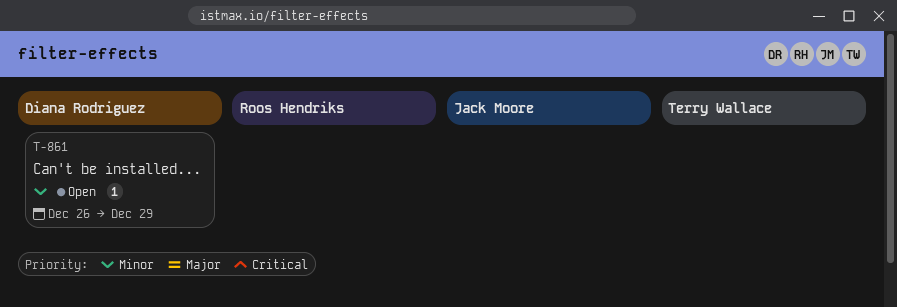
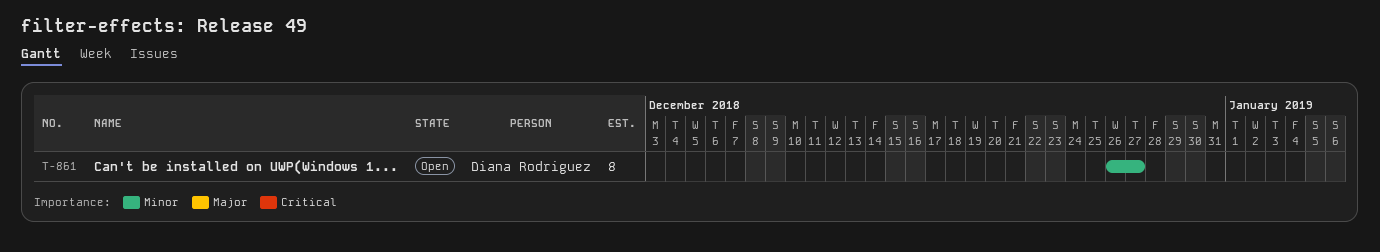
T-861, estimate: 1 -> 8
T-861, due: Dec 29 -> Dec 27

